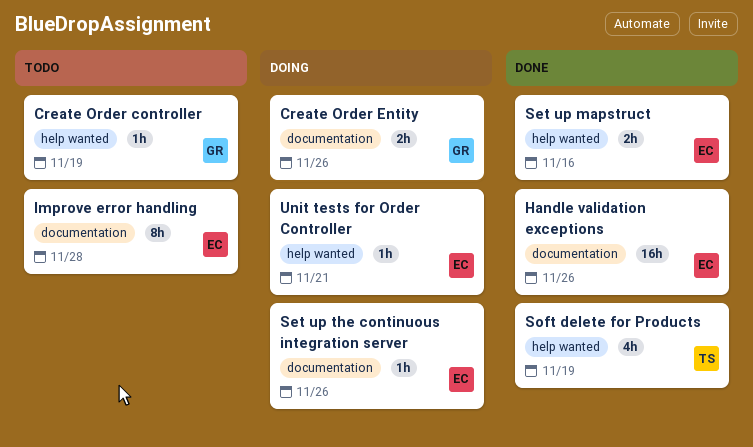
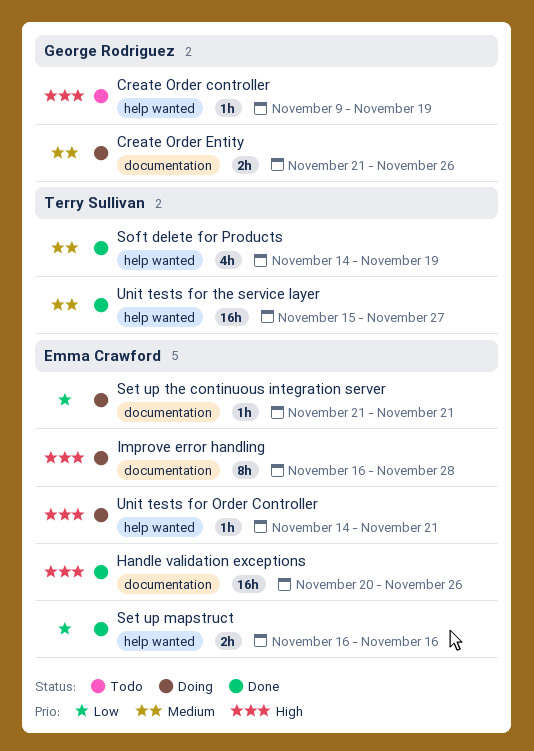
Improve error handling, status: Todo -> Doing
Set up the continuous integration server, due: Nov 26 -> Nov 21
Unit tests for the service layer: none -> present

